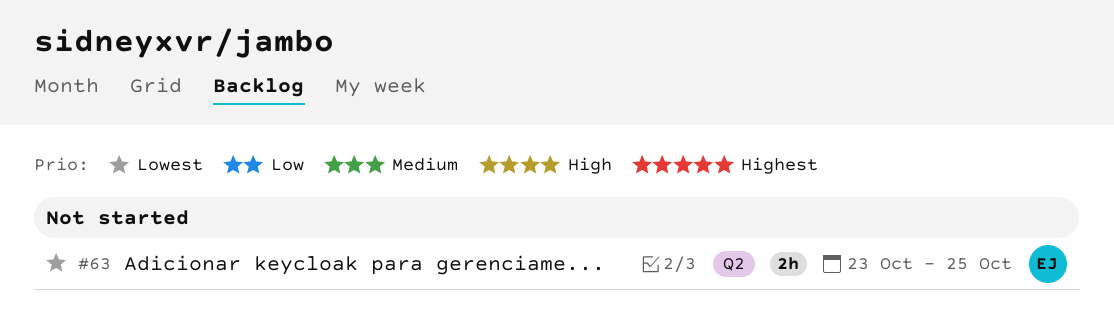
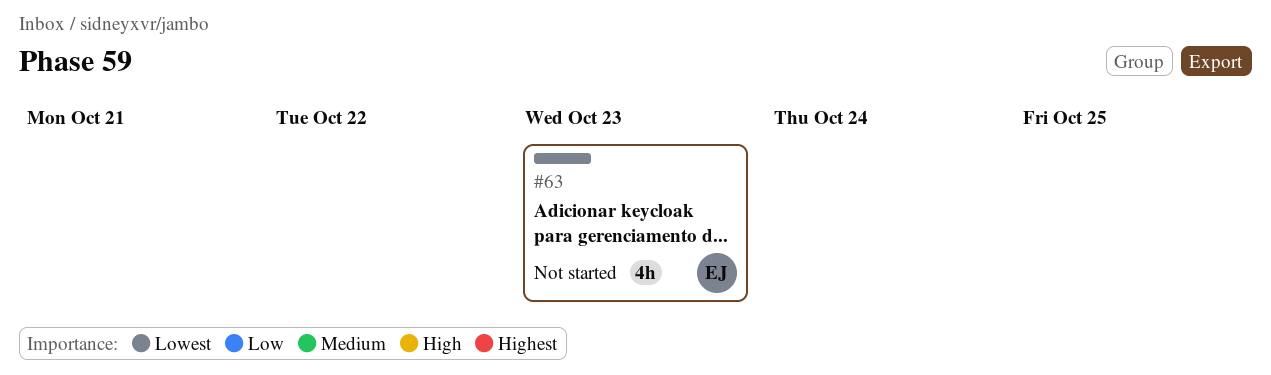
#63, estimate: 2h -> 4h
#63, due: Oct 25 -> Oct 23

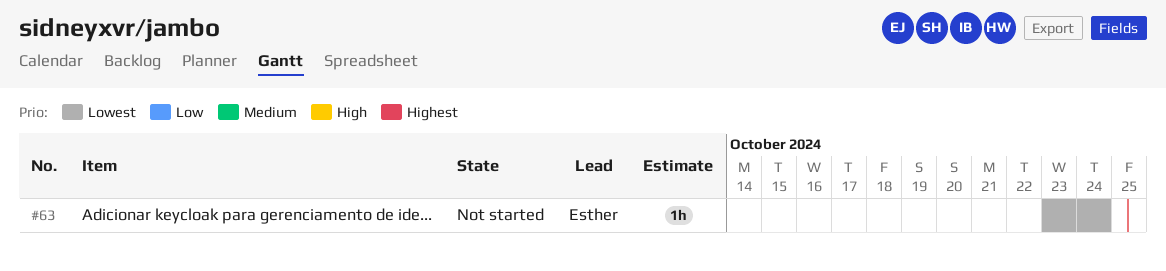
#63, estimate: 4h -> 1h
#63, due: Oct 23 -> Oct 24

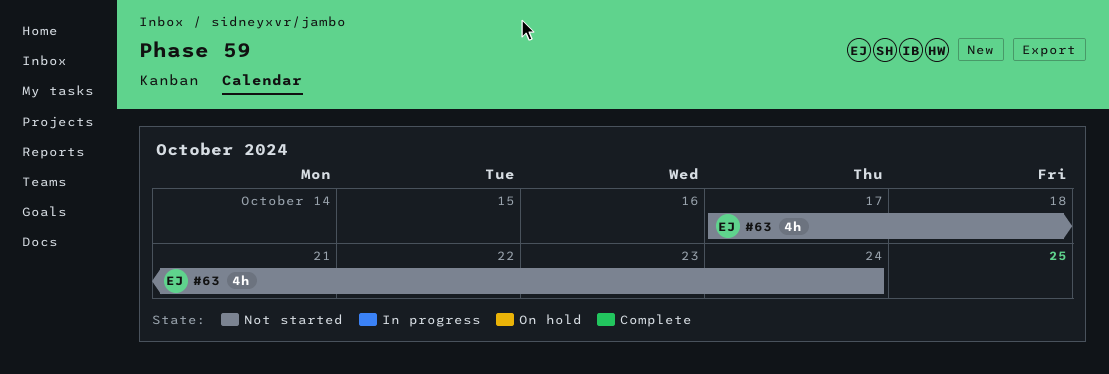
#63, estimate: 1h -> 4h
#63, start: Oct 23 -> Oct 17

